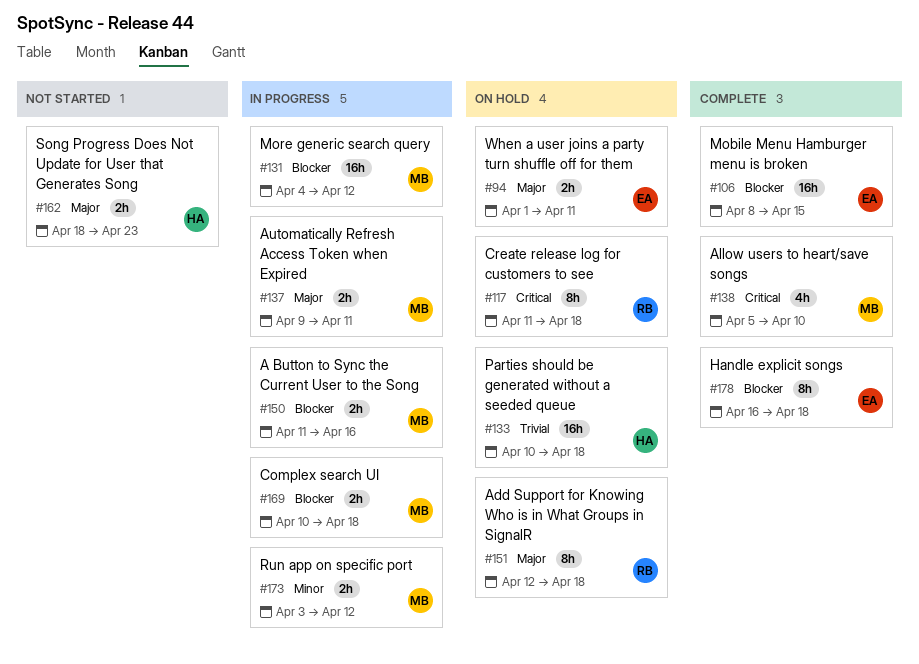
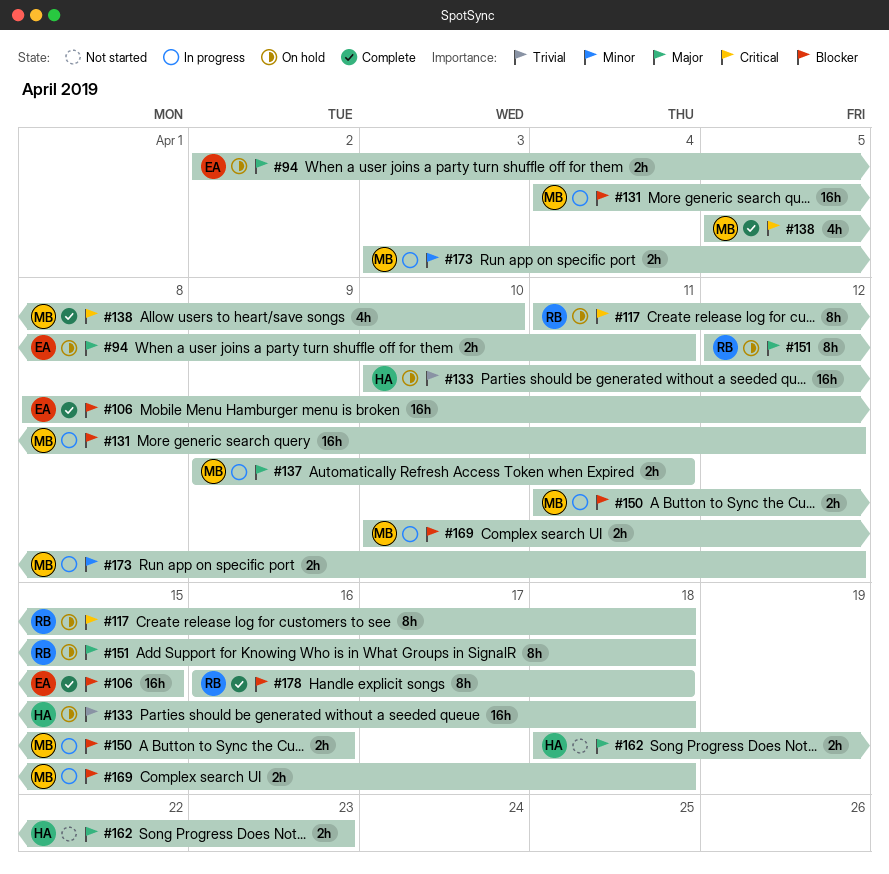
#94, start: Apr 1 -> Apr 2
#178, owner: EA -> RB

